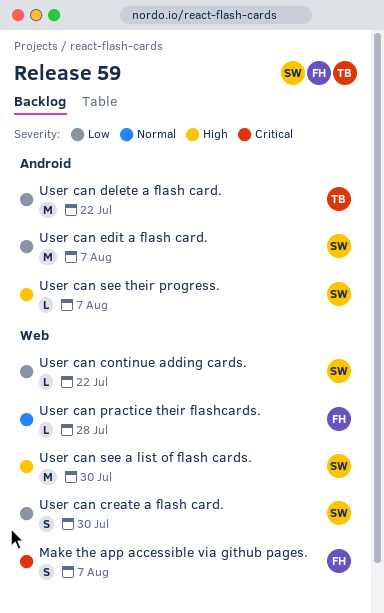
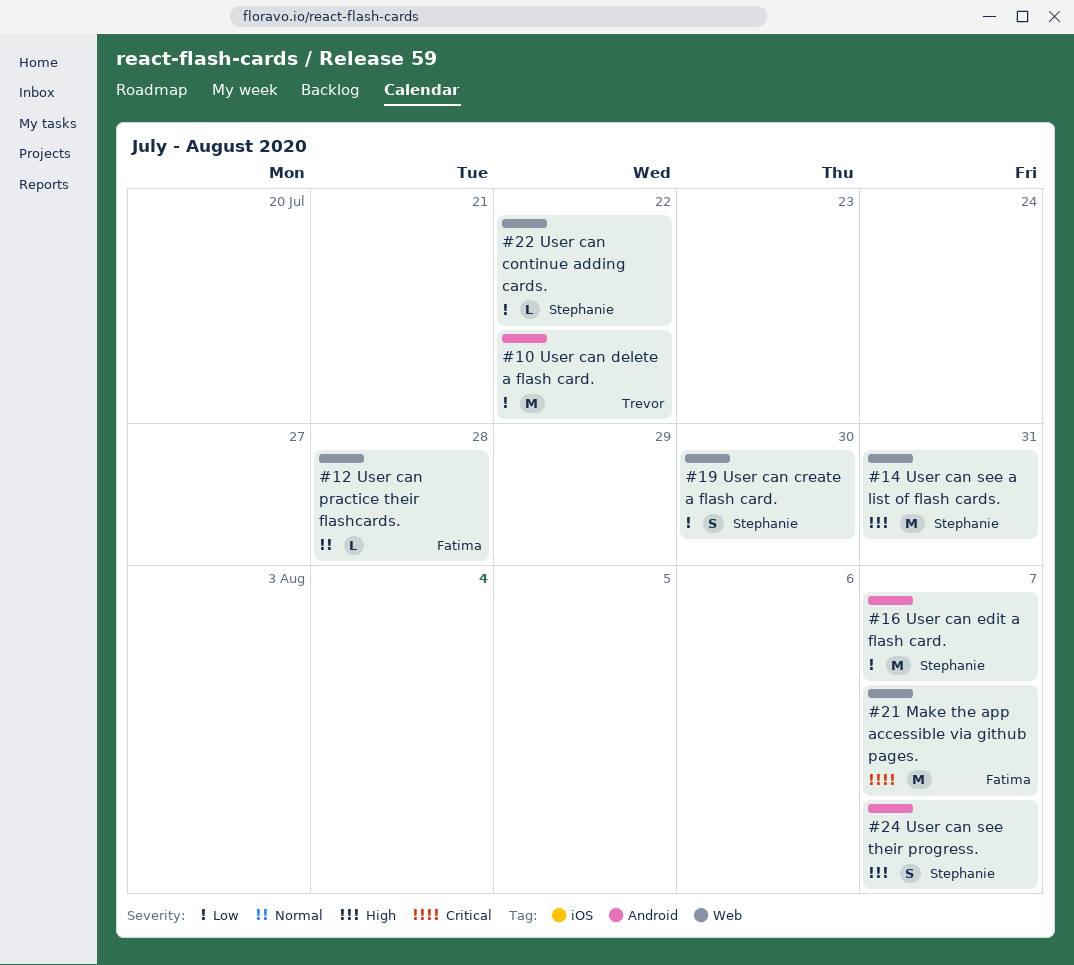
Make the app accessible via github pages., estimate: S -> M
User can see a list of flash cards., due: Jul 30 -> Jul 31
User can see their progress., estimate: L -> S

